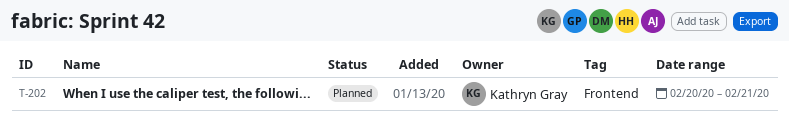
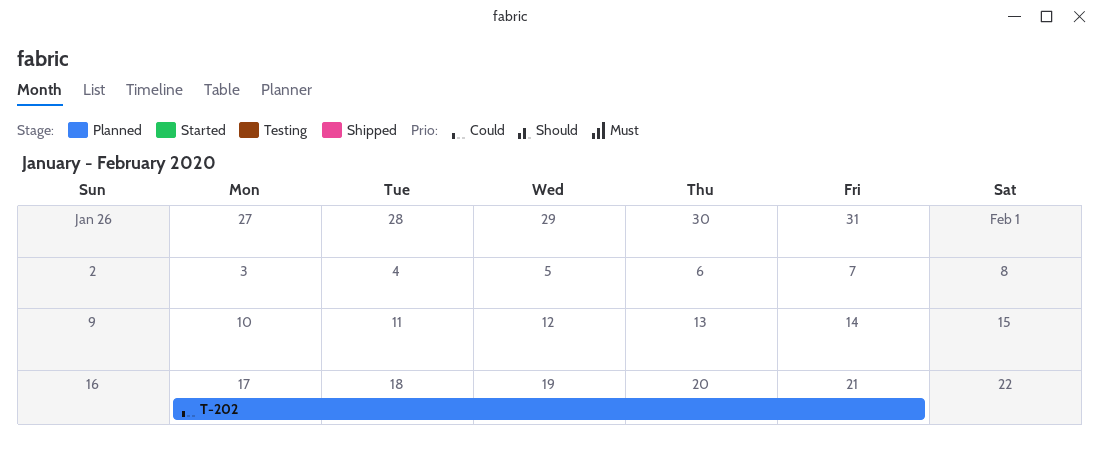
T-202, start: Feb 20 -> Feb 17

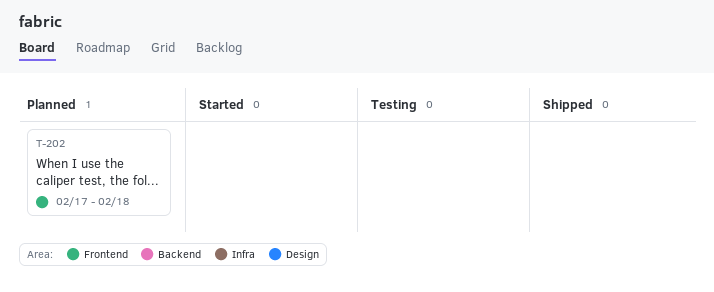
T-202, due: Feb 21 -> Feb 18

